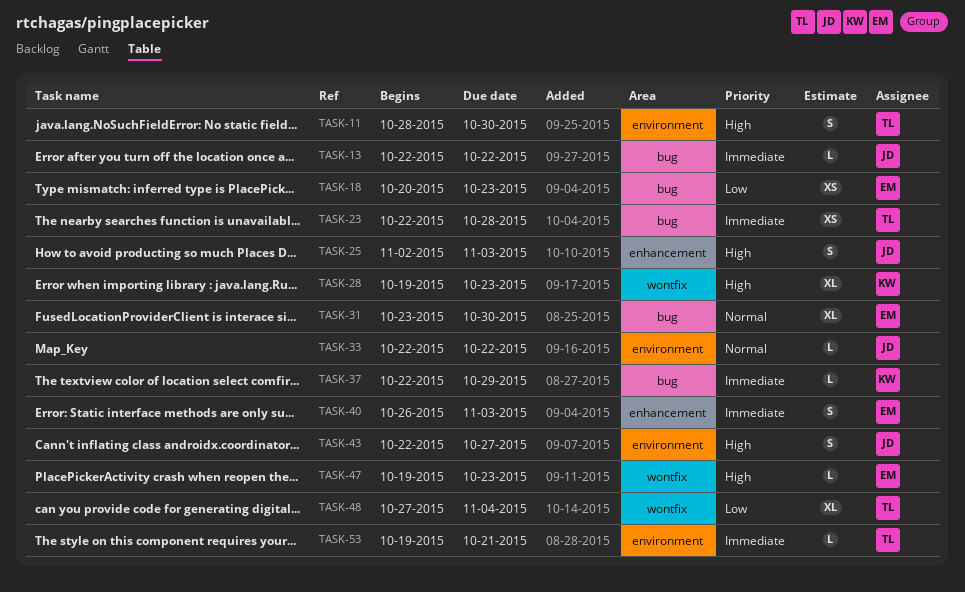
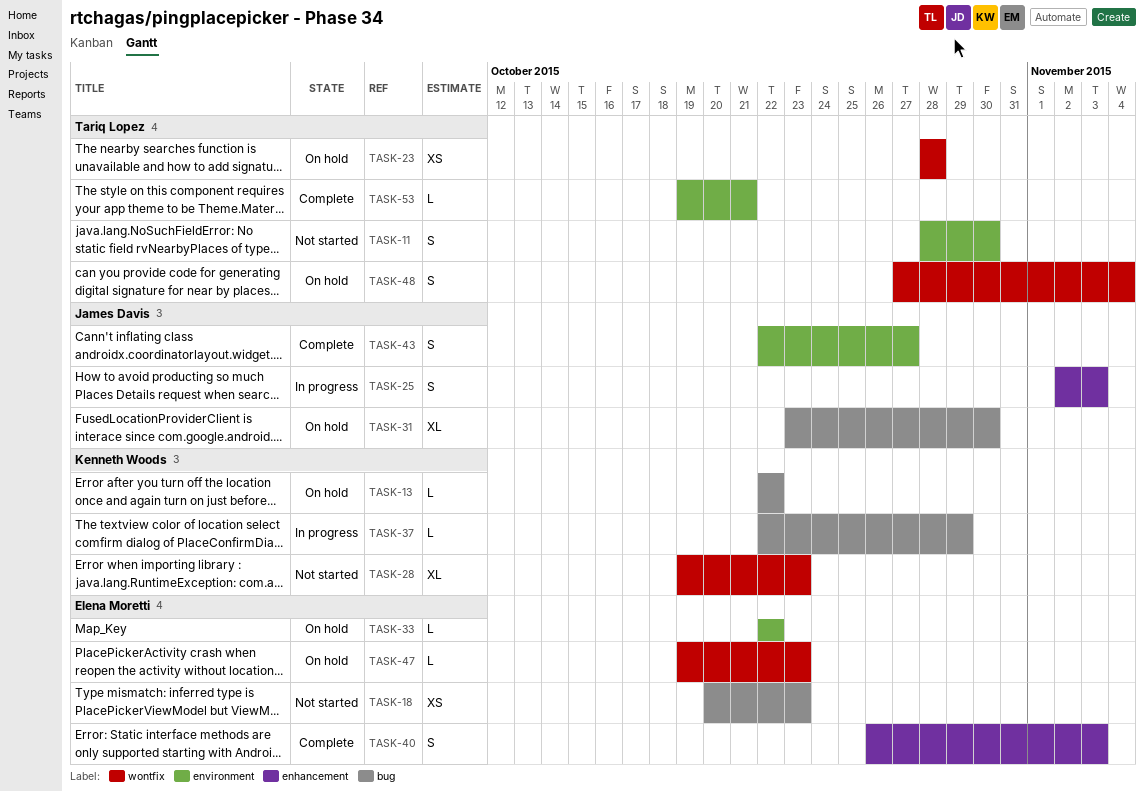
TASK-13, owner: James Davis -> Kenneth Woods
TASK-23, label: bug -> wontfix
TASK-23, start: Oct 22 -> Oct 28
TASK-31, owner: Elena Moretti -> James Davis
TASK-33, owner: James Davis -> Elena Moretti
TASK-48, estimate: XL -> S

